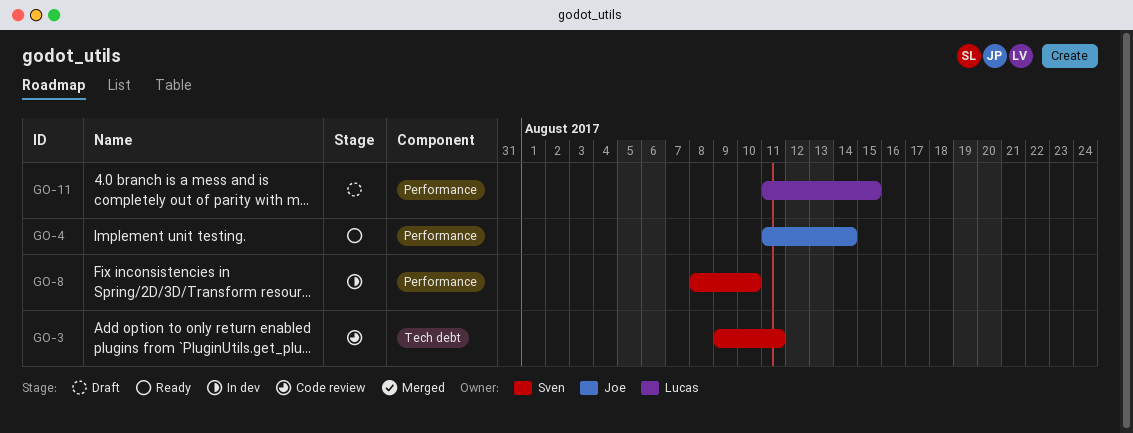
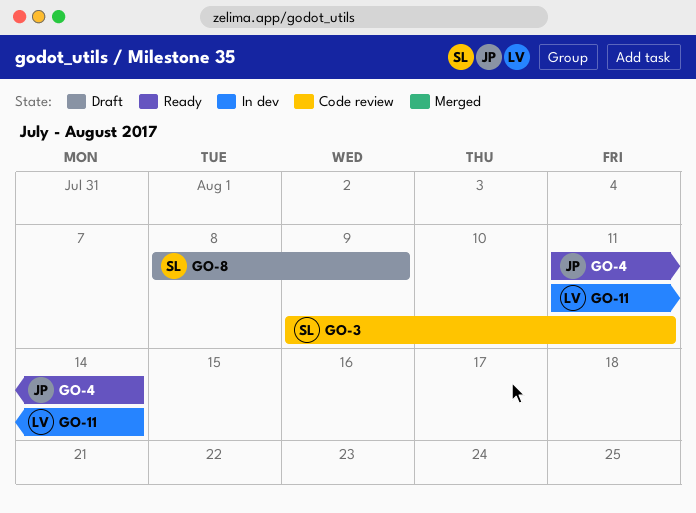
GO-8, status: In dev -> Draft
GO-8, due: Aug 10 -> Aug 9
GO-11, status: Draft -> In dev
GO-11, due: Aug 15 -> Aug 14

